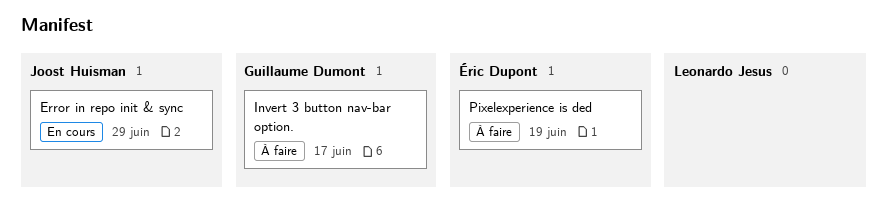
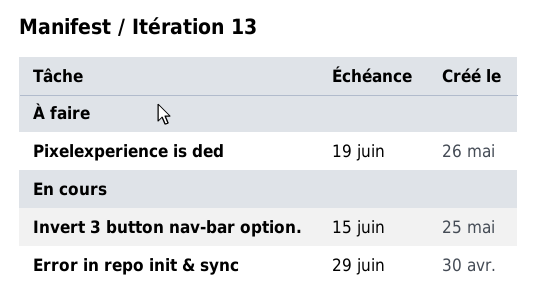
Invert 3 button nav-bar option., status: À faire -> En cours
Invert 3 button nav-bar option., due: Jun 17 -> Jun 15

